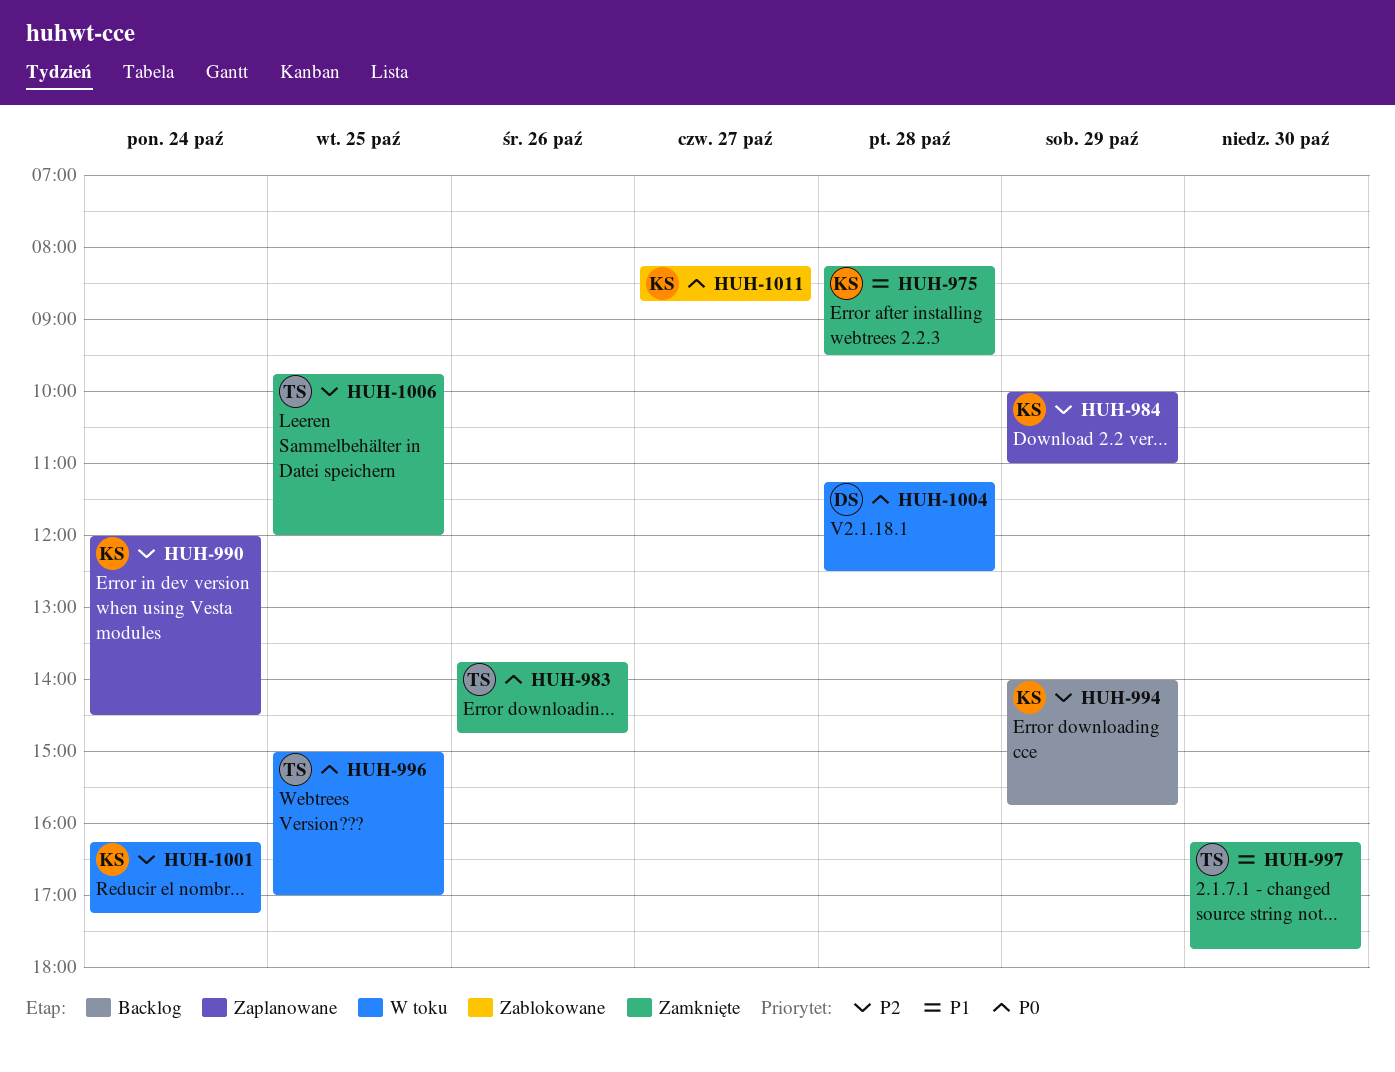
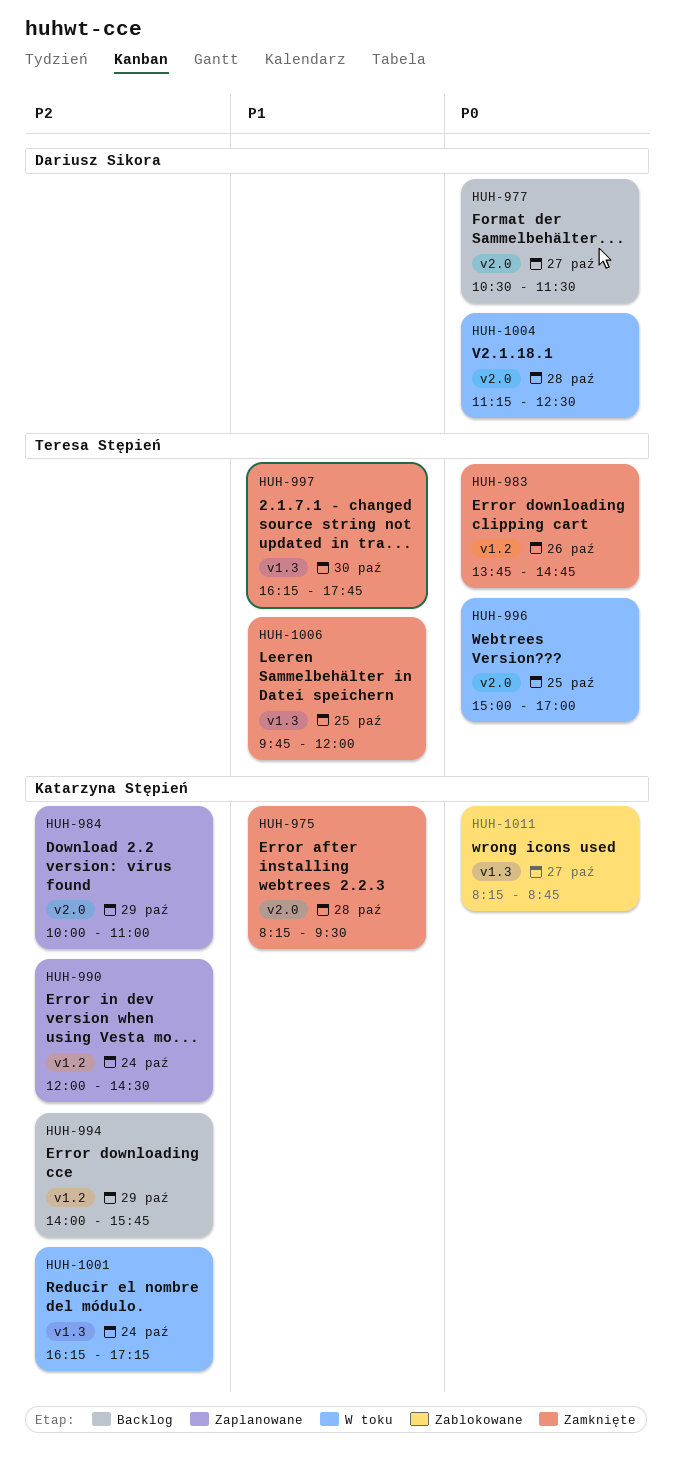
HUH-977: none -> present
HUH-1006, priority: P2 -> P1

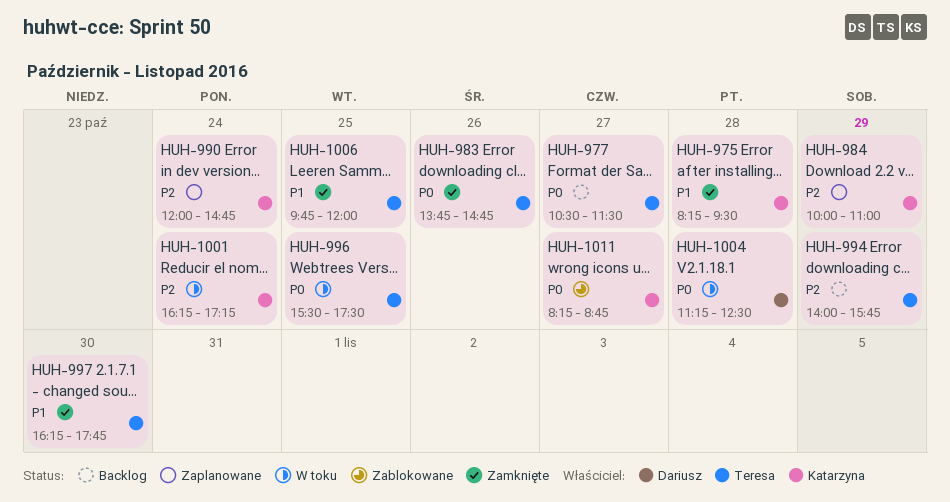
HUH-977, owner: Dariusz Sikora -> Teresa Stępień
HUH-990, ends: 14:30 -> 14:45
HUH-994, owner: Katarzyna Stępień -> Teresa Stępień
HUH-996, begins: 15:00 -> 15:30
HUH-996, ends: 17:00 -> 17:30

